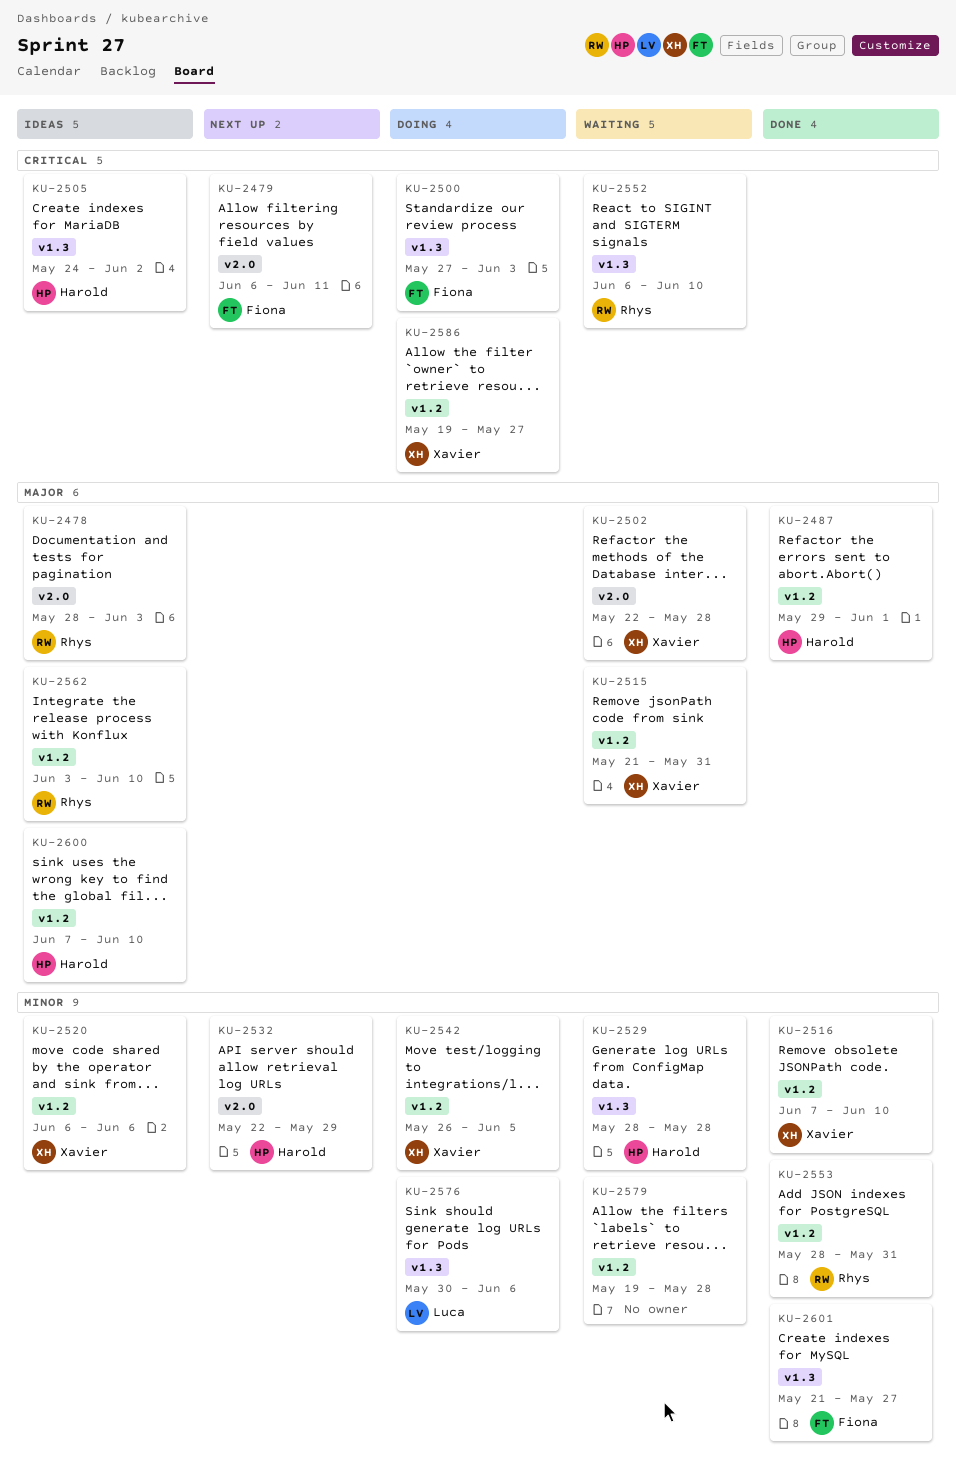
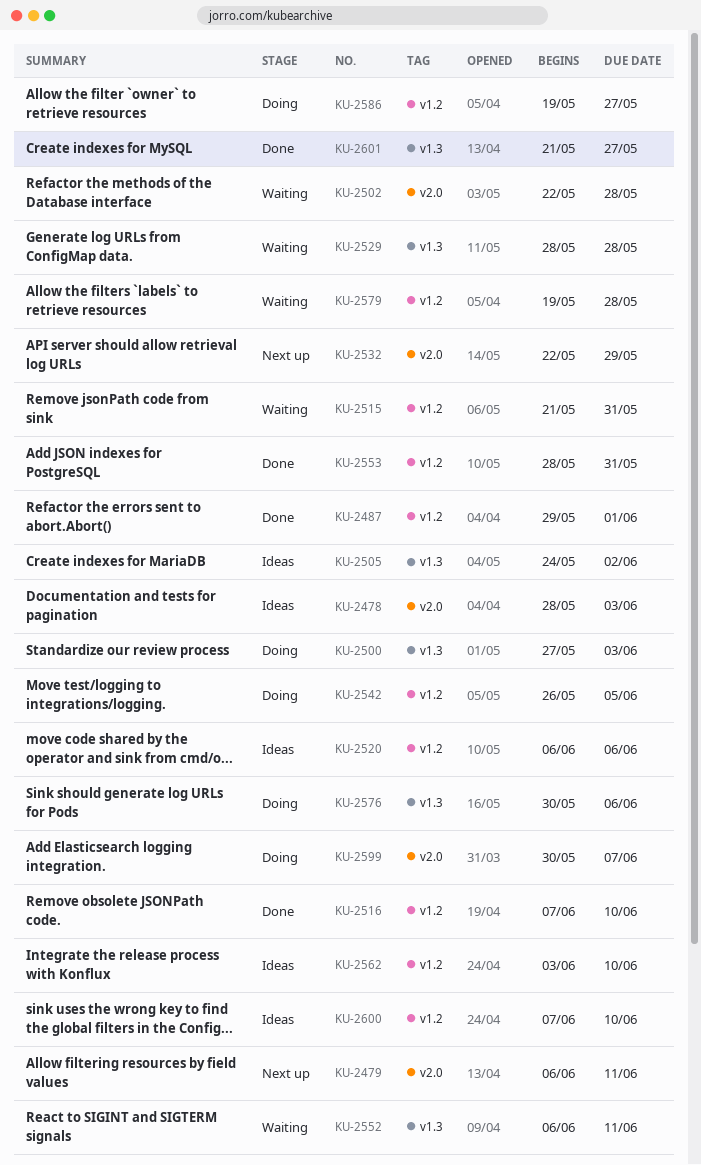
KU-2552, due: Jun 10 -> Jun 11
KU-2599: none -> present

